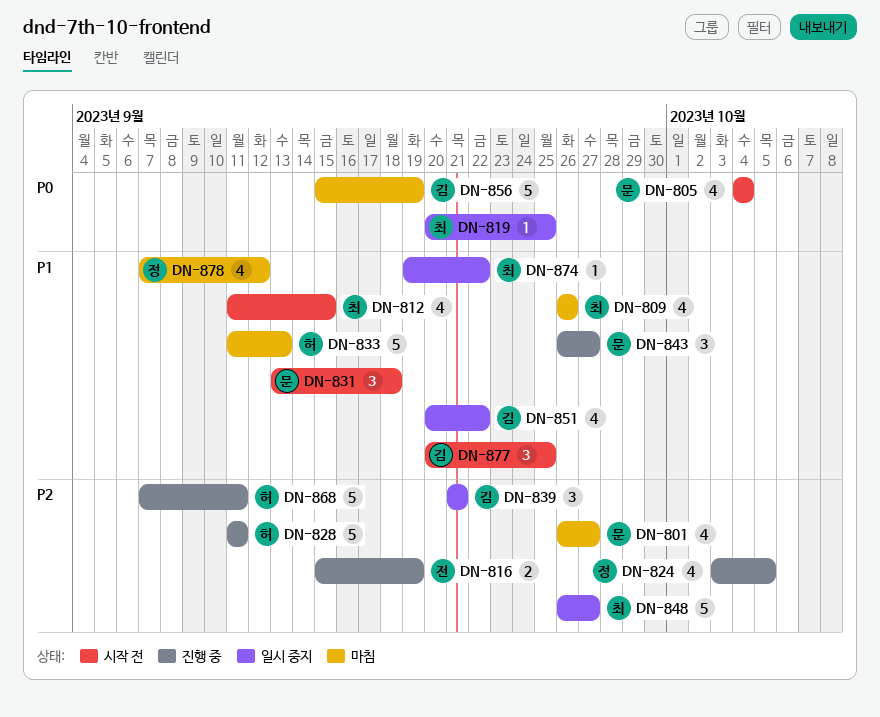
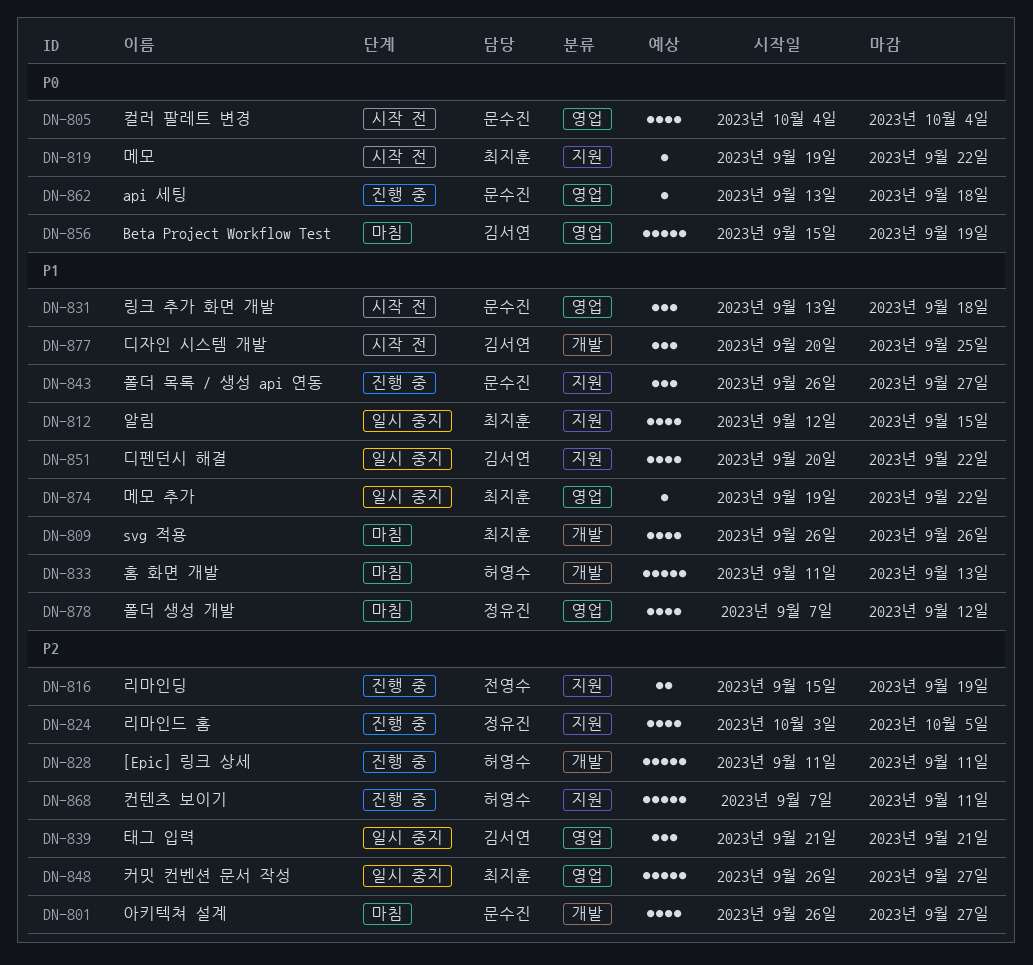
DN-812, status: 시작 전 -> 일시 중지
DN-812, start: Sep 11 -> Sep 12
DN-819, status: 일시 중지 -> 시작 전
DN-819, start: Sep 20 -> Sep 19
DN-819, due: Sep 25 -> Sep 22
DN-862: none -> present

